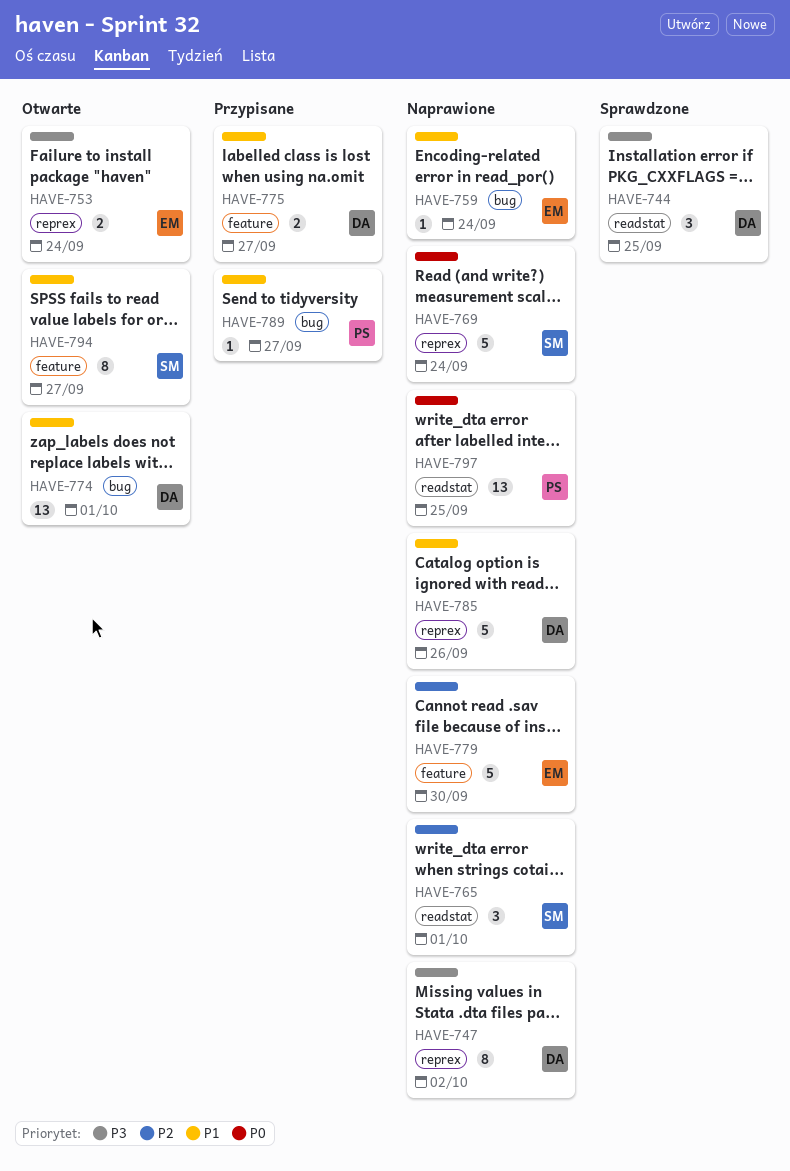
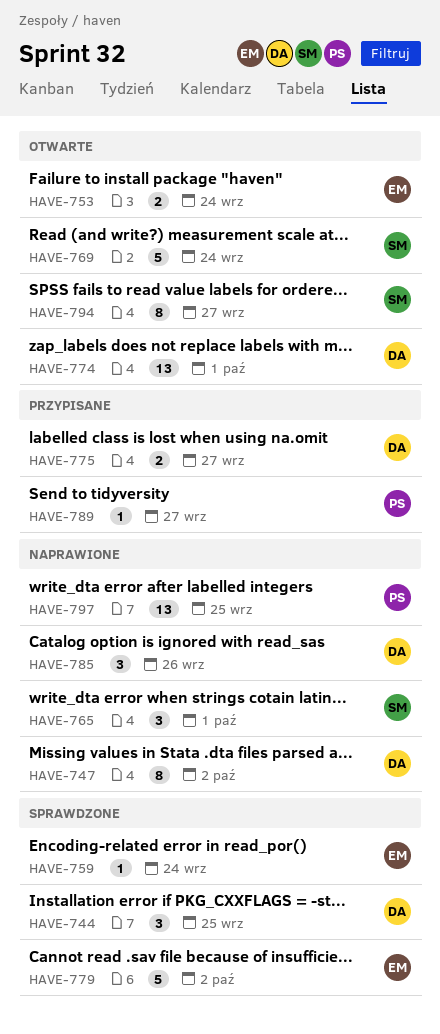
HAVE-759, status: Naprawione -> Sprawdzone
HAVE-769, status: Naprawione -> Otwarte
HAVE-779, status: Naprawione -> Sprawdzone
HAVE-779, due: Sep 30 -> Oct 2
HAVE-785, estimate: 5 -> 3

